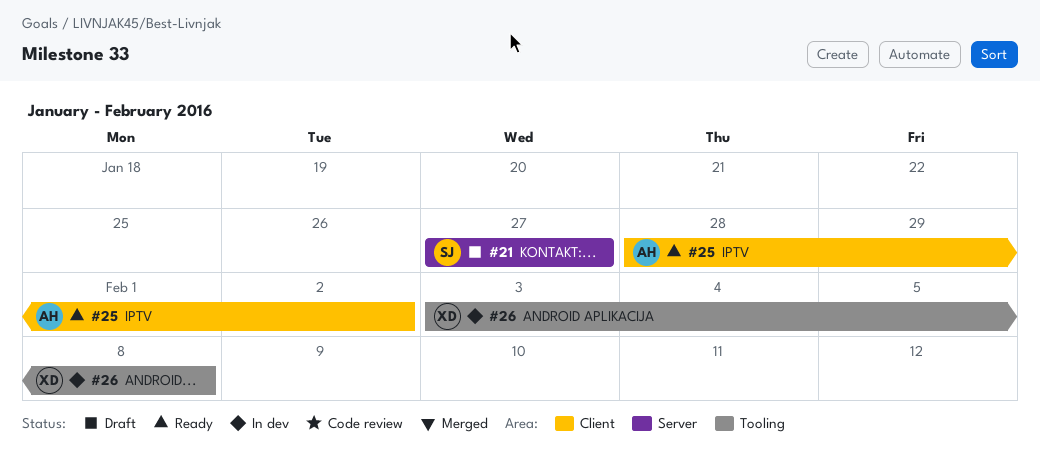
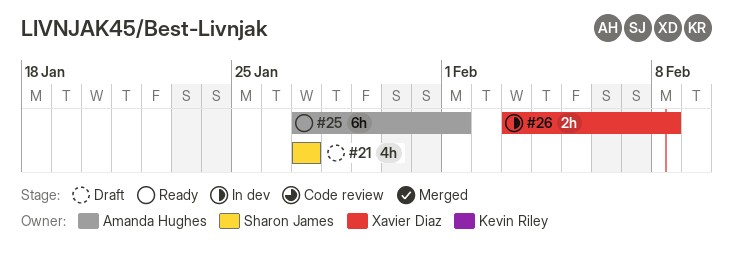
#25, start: Jan 28 -> Jan 27
#25, due: Feb 2 -> Feb 1

